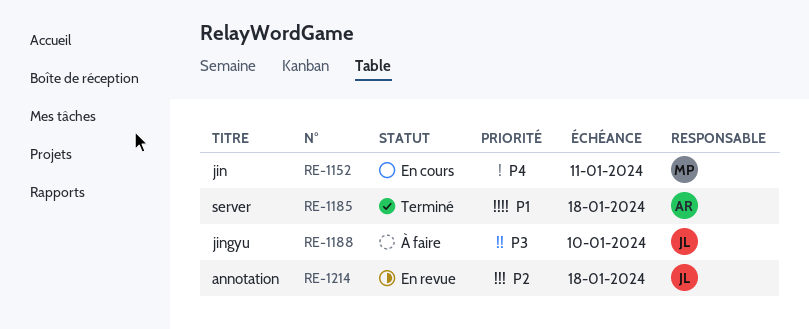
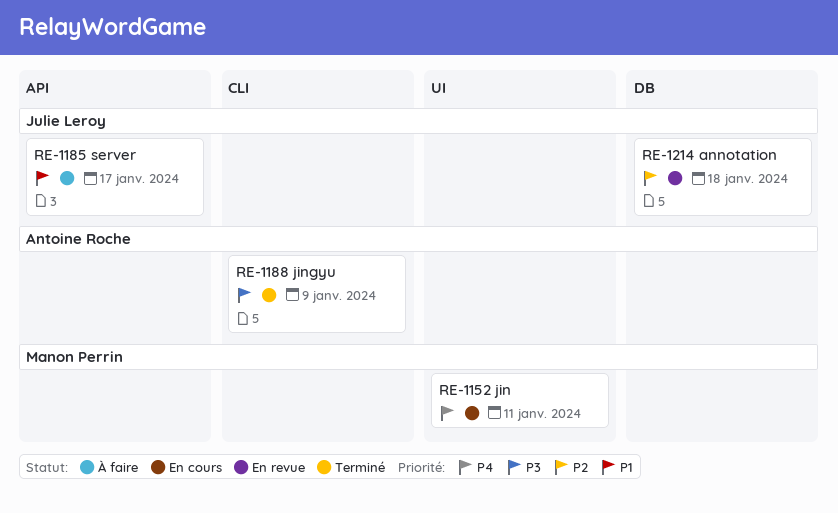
RE-1185, status: Terminé -> À faire
RE-1185, owner: Antoine Roche -> Julie Leroy
RE-1185, due: Jan 18 -> Jan 17
RE-1188, status: À faire -> Terminé
RE-1188, owner: Julie Leroy -> Antoine Roche
RE-1188, due: Jan 10 -> Jan 9

